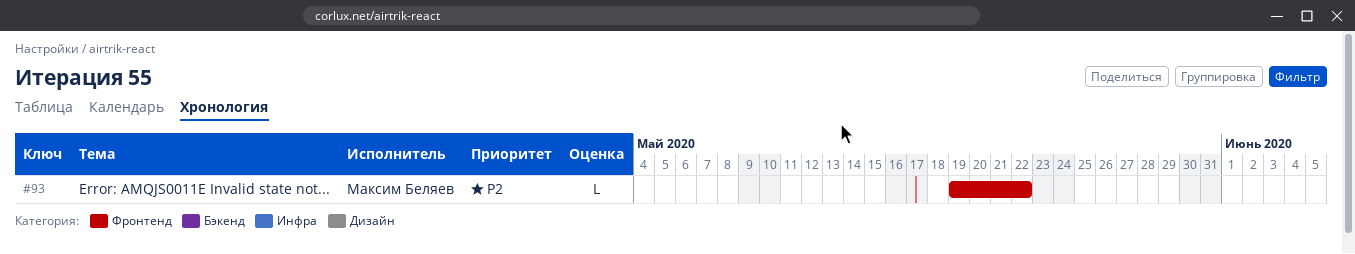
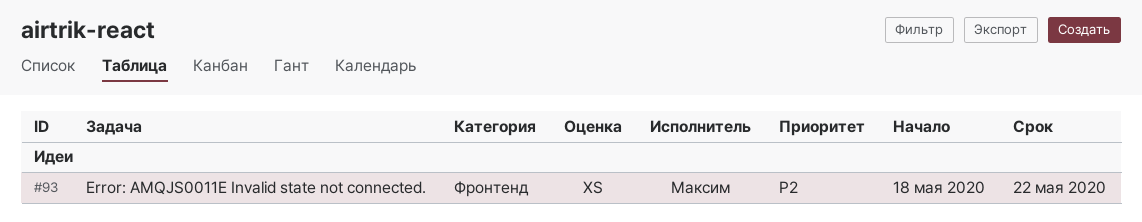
#93, estimate: L -> XS
#93, start: May 19 -> May 18

